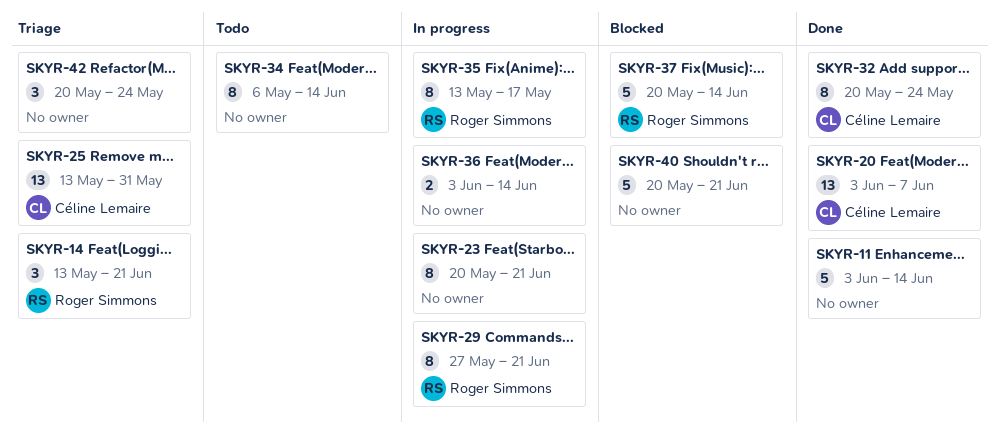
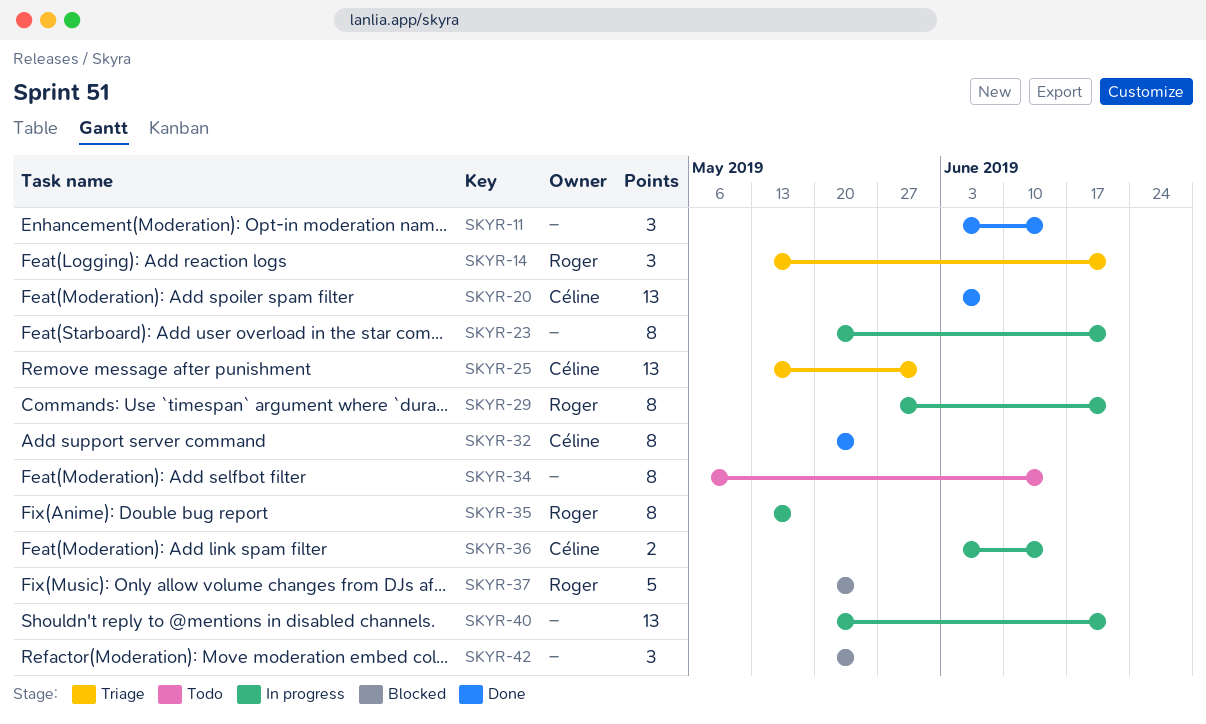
SKYR-11, estimate: 5 -> 3
SKYR-36, owner: none -> Céline Lemaire
SKYR-37, due: Jun 14 -> May 24
SKYR-40, status: Blocked -> In progress
SKYR-40, estimate: 5 -> 13
SKYR-42, status: Triage -> Blocked

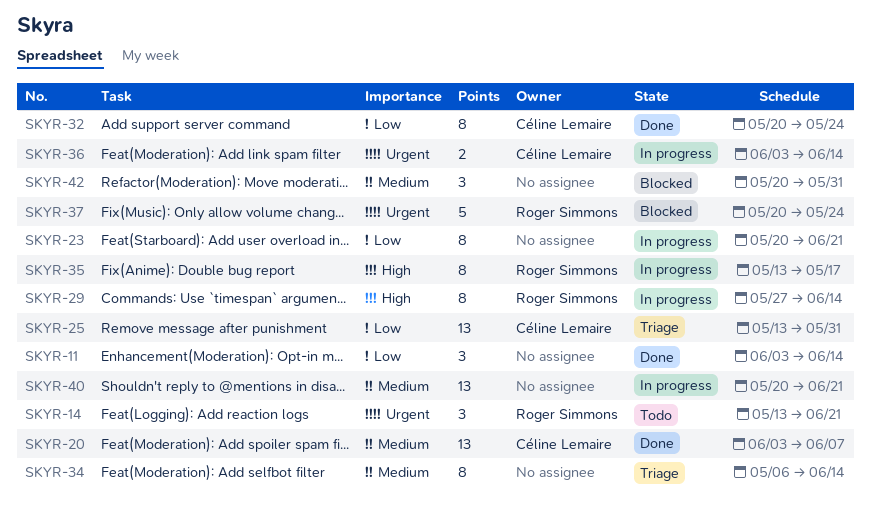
SKYR-14, status: Triage -> Todo
SKYR-29, due: Jun 21 -> Jun 14
SKYR-34, status: Todo -> Triage
SKYR-42, due: May 24 -> May 31

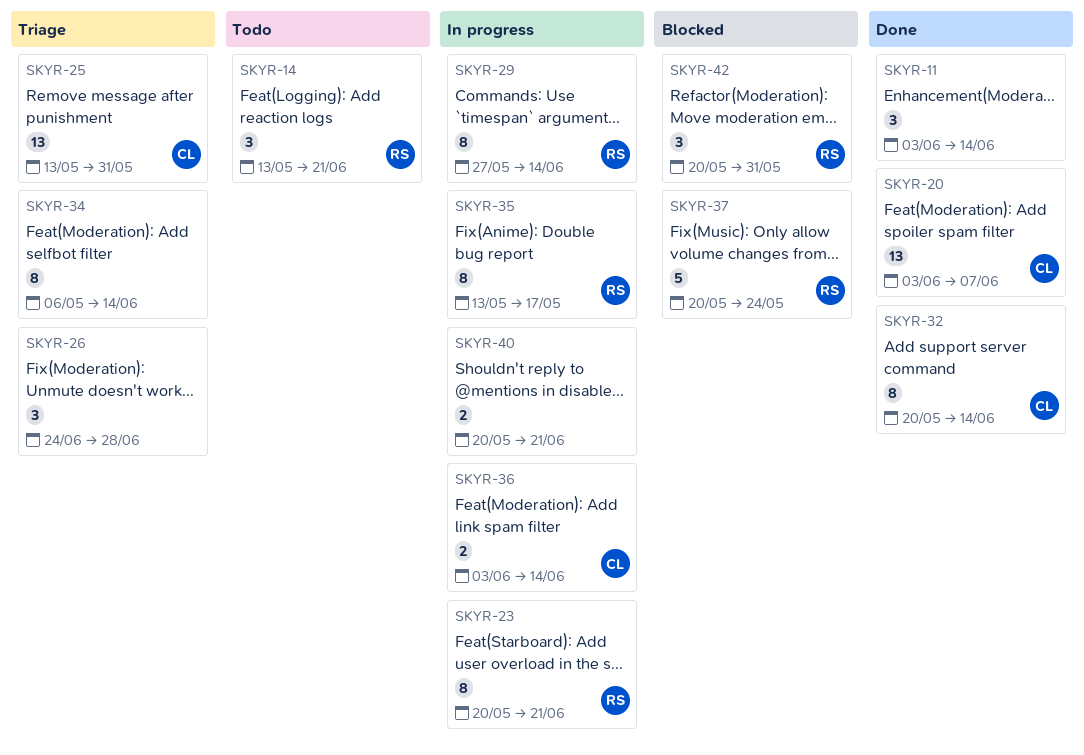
SKYR-23, owner: none -> Roger Simmons
SKYR-26: none -> present
SKYR-32, due: May 24 -> Jun 14
SKYR-40, estimate: 13 -> 2
SKYR-42, owner: none -> Roger Simmons

